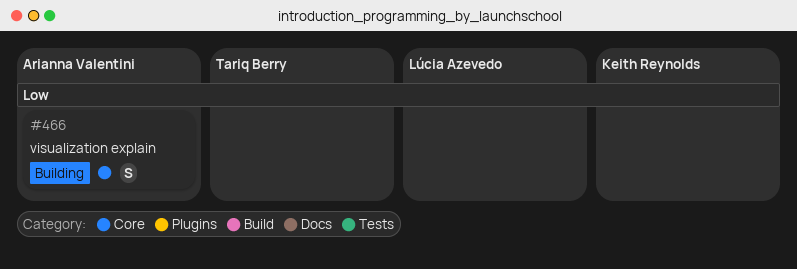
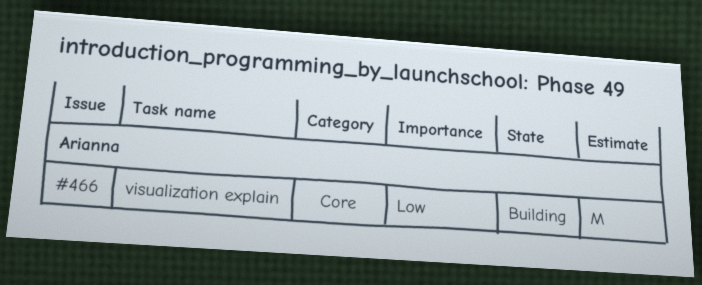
#466, estimate: S -> M

